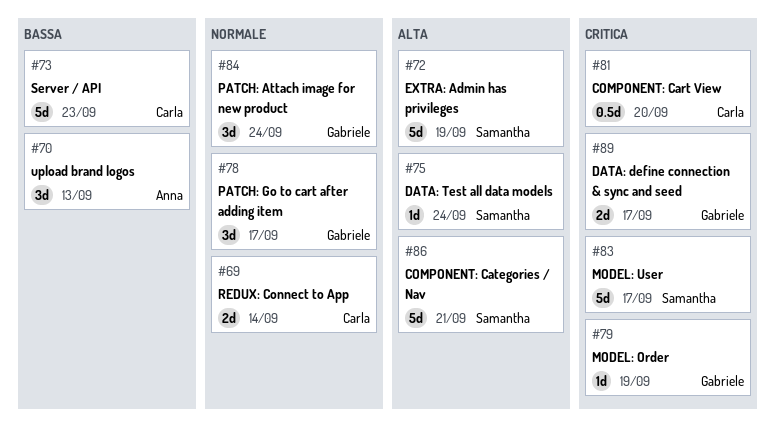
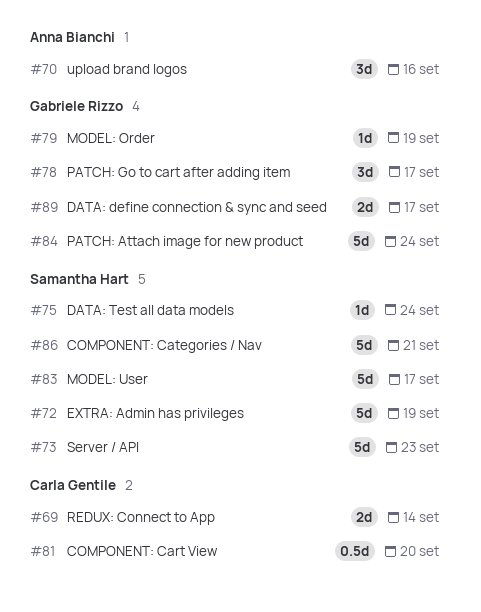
#70, due: Sep 13 -> Sep 16
#73, owner: Carla Gentile -> Samantha Hart
#84, estimate: 3d -> 5d

